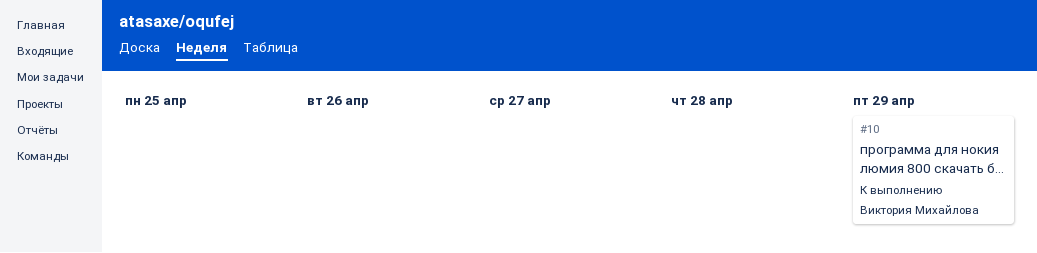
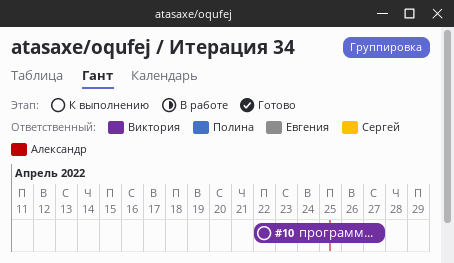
#10, due: Apr 29 -> Apr 27

